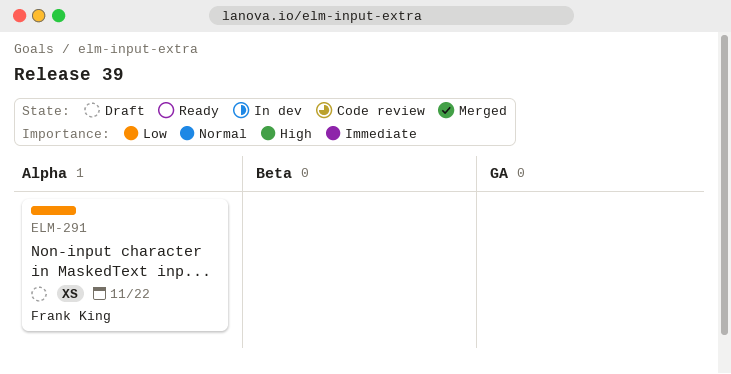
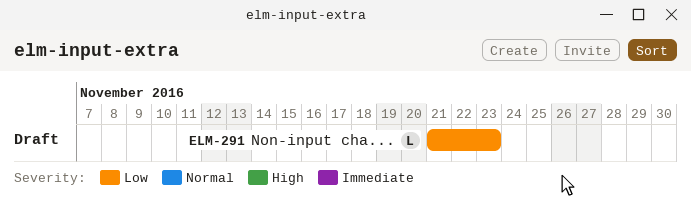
ELM-291, estimate: XS -> L
ELM-291, due: Nov 22 -> Nov 23

